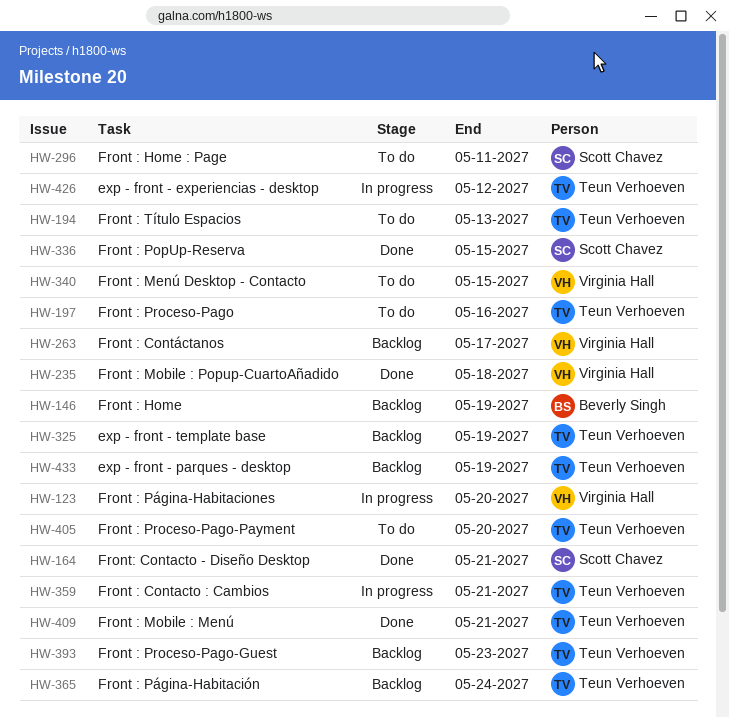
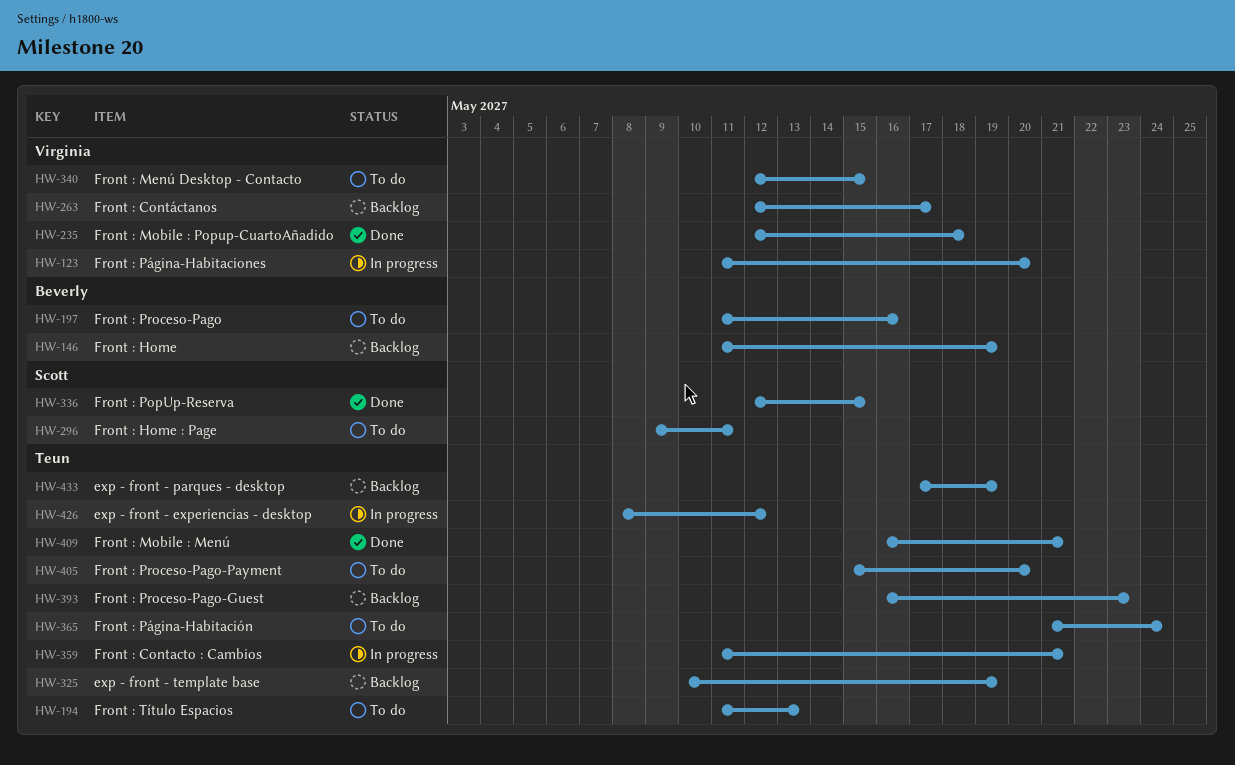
HW-164: present -> none
HW-197, owner: Teun Verhoeven -> Beverly Singh
HW-365, status: Backlog -> To do

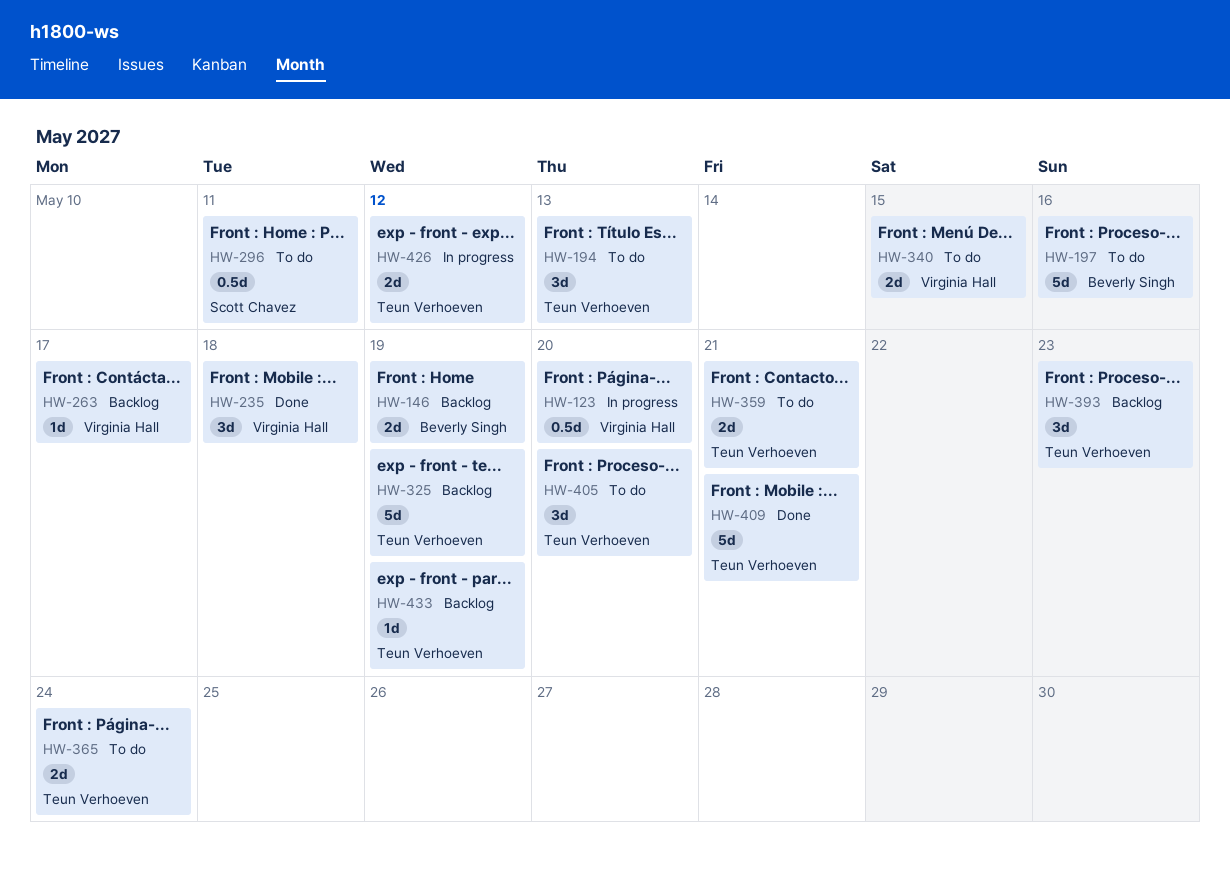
HW-336: present -> none
HW-359, status: In progress -> To do

